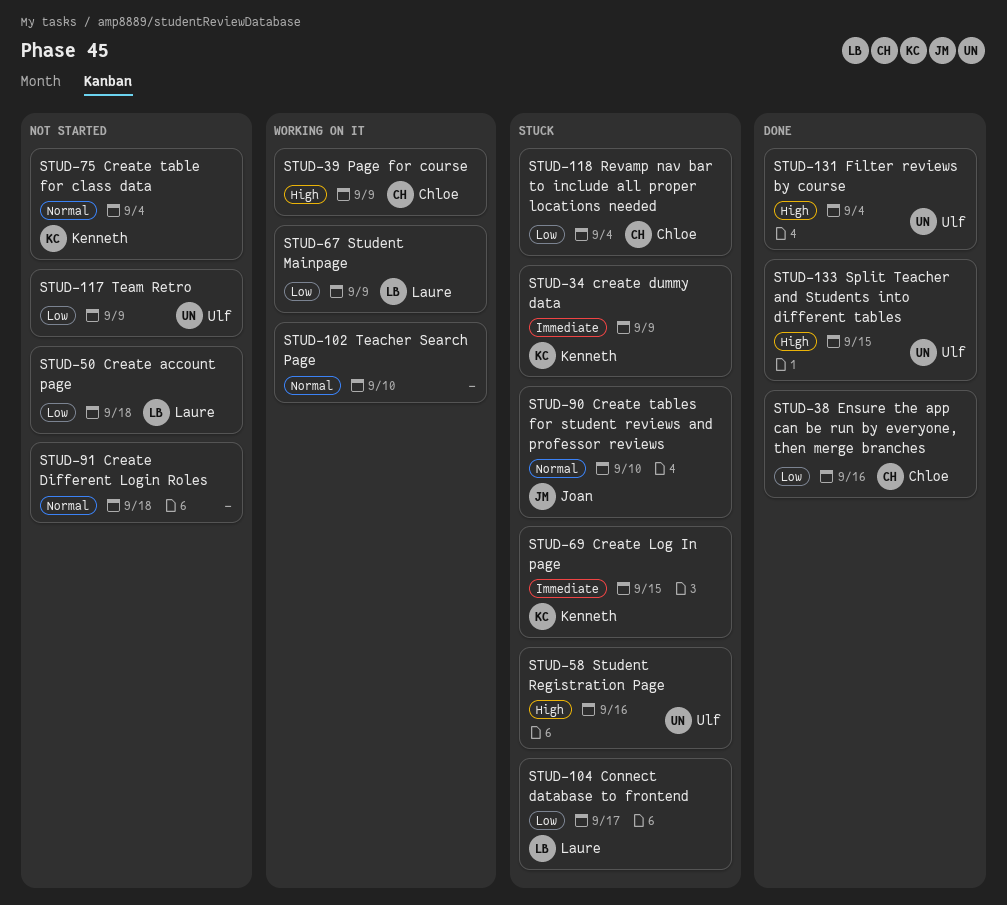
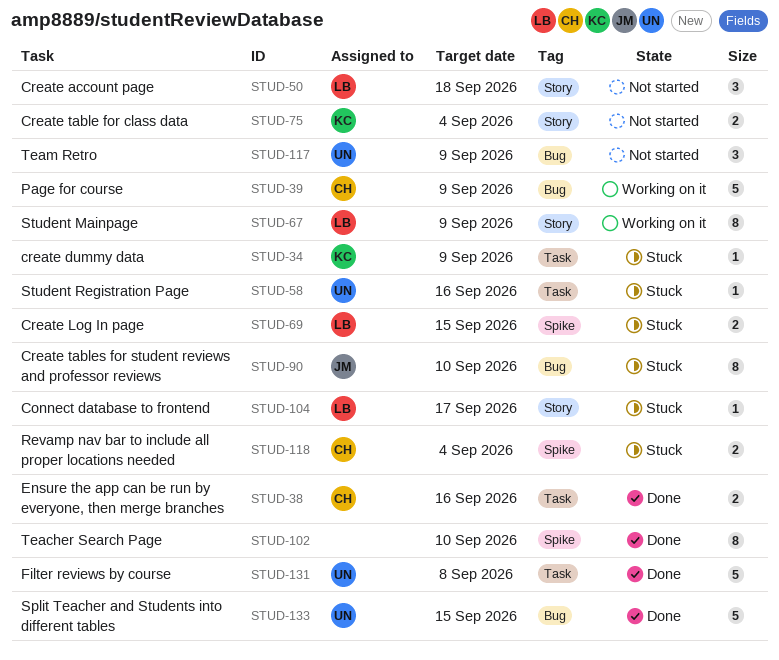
STUD-69, owner: Kenneth -> Laure
STUD-91: present -> none
STUD-102, status: Working on it -> Done
STUD-131, due: Sep 4 -> Sep 8

